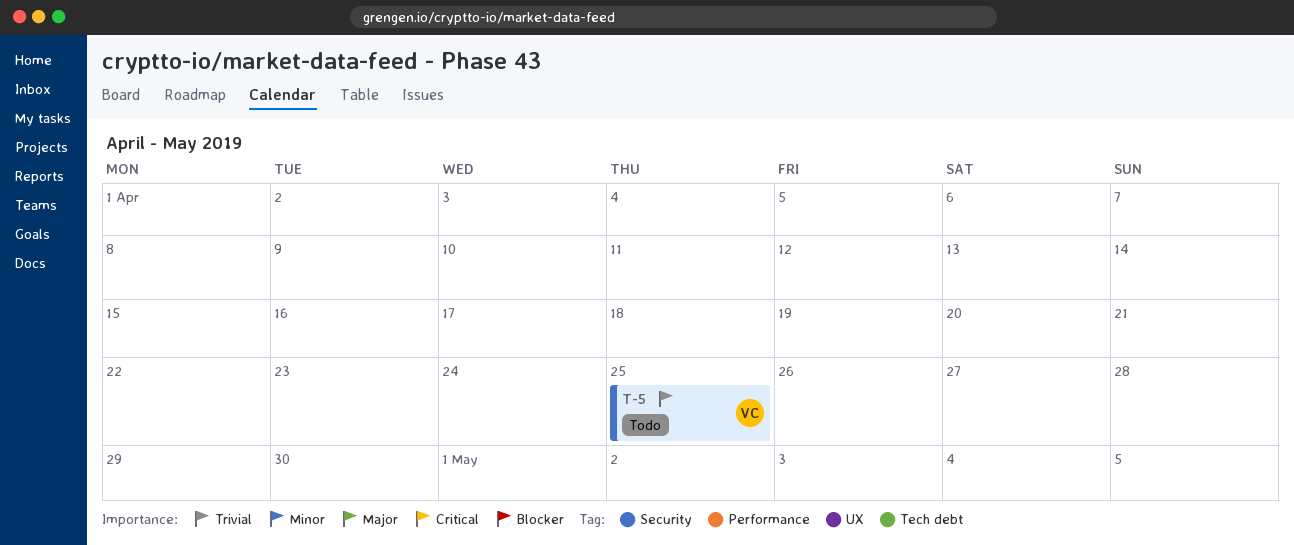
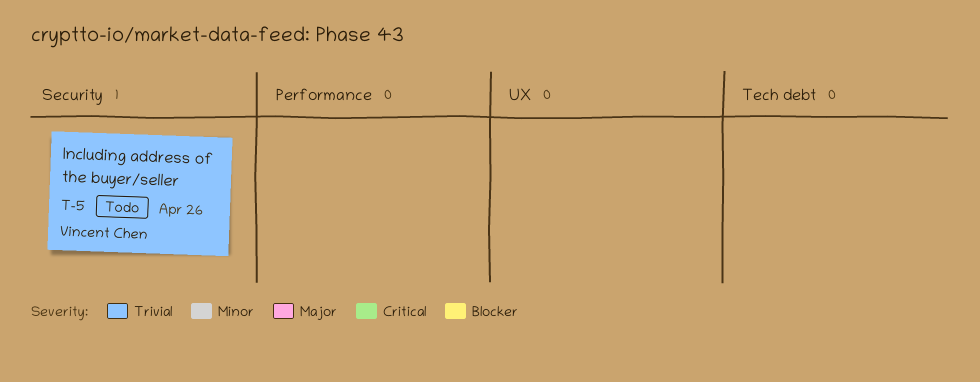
T-5, due: Apr 25 -> Apr 26

